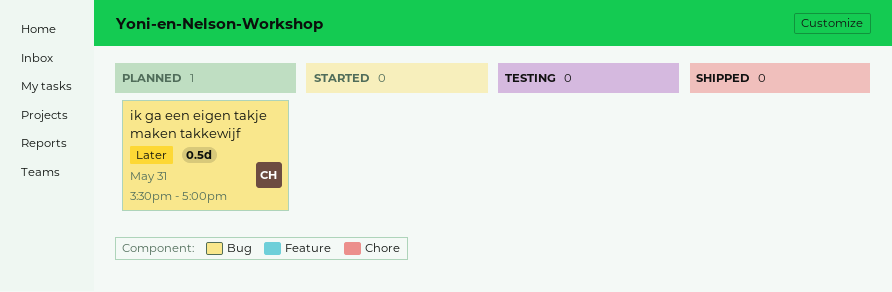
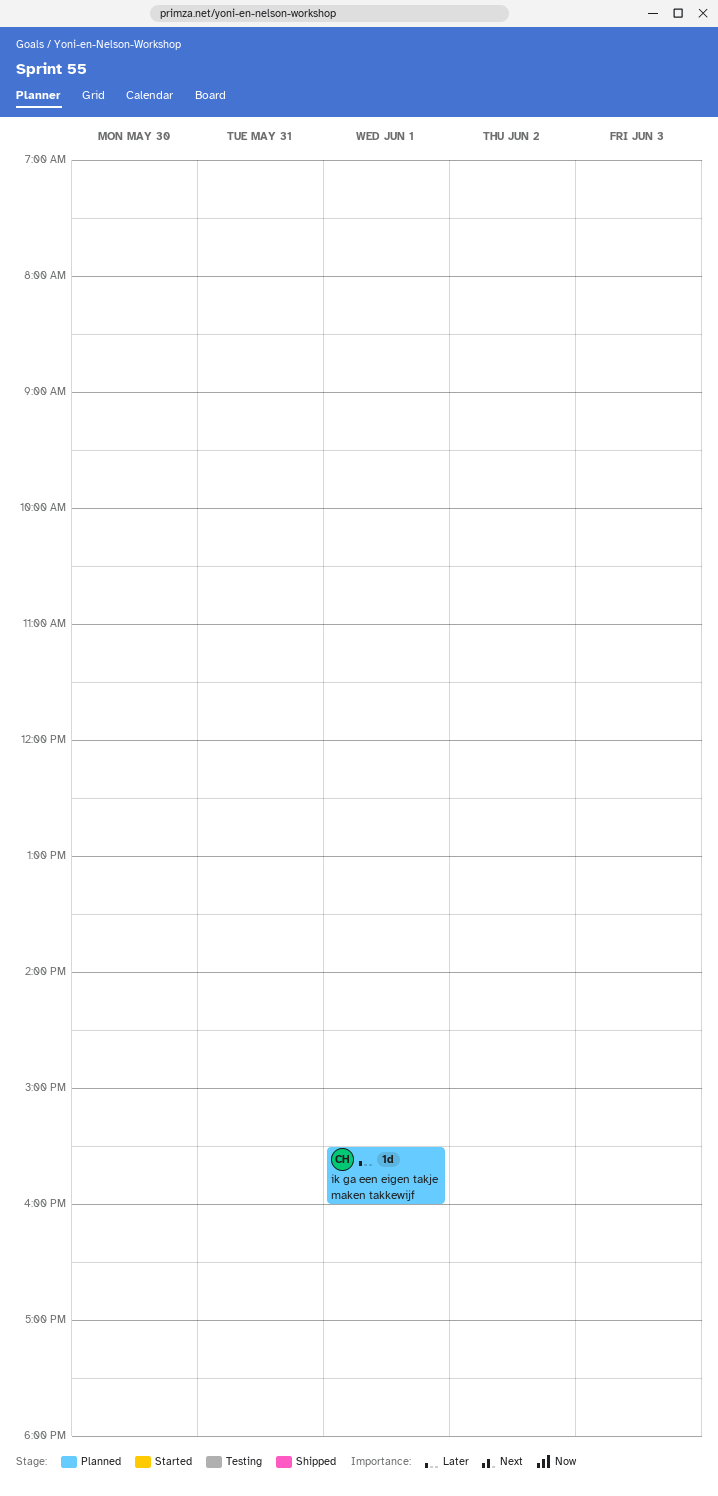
ik ga een eigen takje maken takkewijf, estimate: 0.5d -> 1d
ik ga een eigen takje maken takkewijf, day: May 31 -> Jun 1
ik ga een eigen takje maken takkewijf, ends: 17:00 -> 16:00

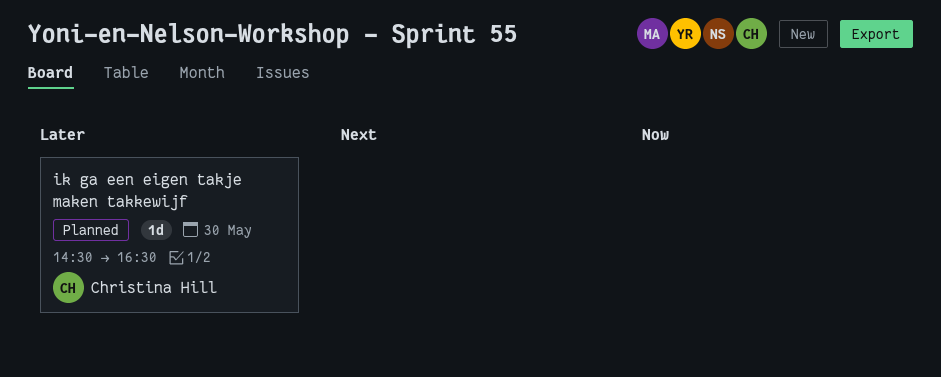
ik ga een eigen takje maken takkewijf, day: Jun 1 -> May 30
ik ga een eigen takje maken takkewijf, begins: 15:30 -> 14:30
ik ga een eigen takje maken takkewijf, ends: 16:00 -> 16:30

